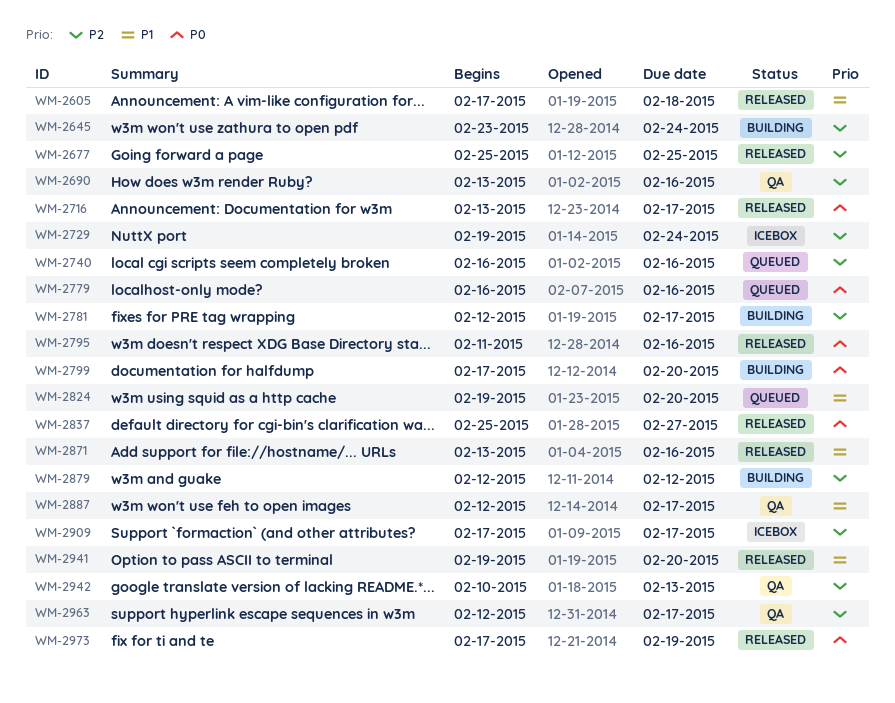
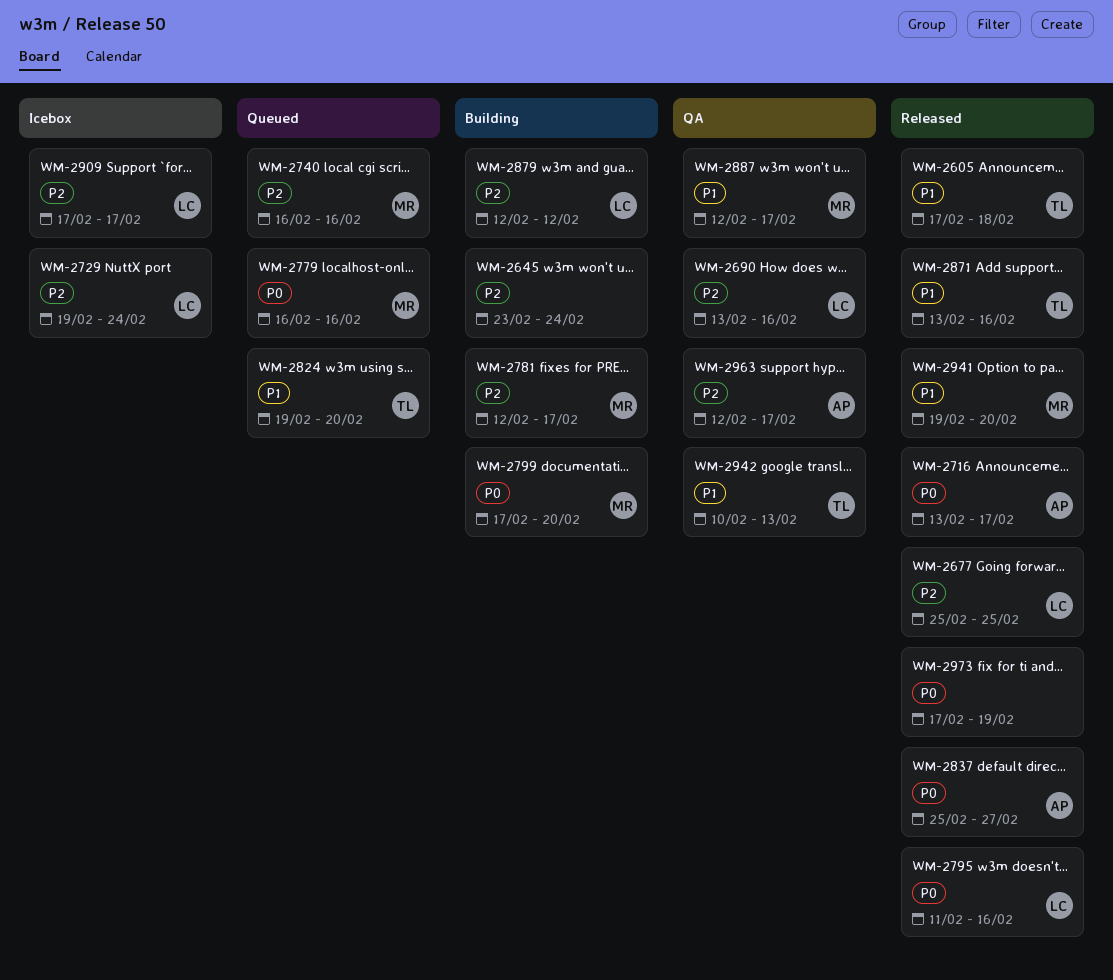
WM-2942, priority: P2 -> P1

